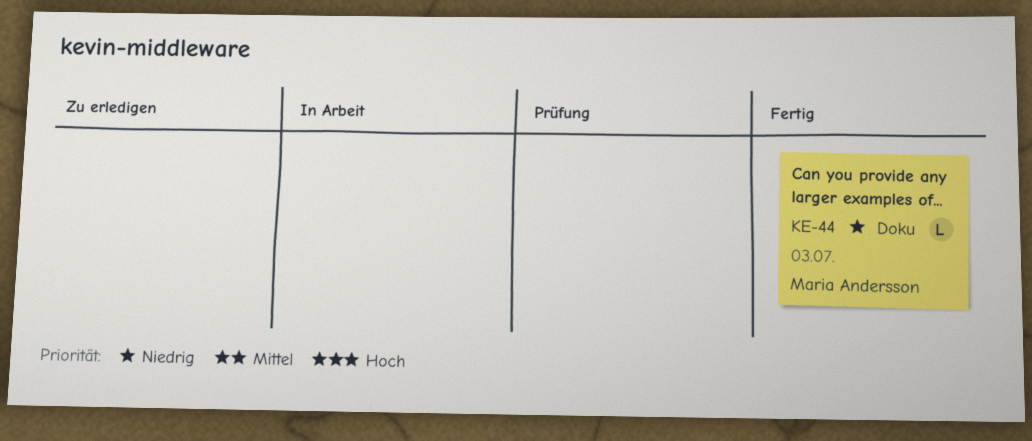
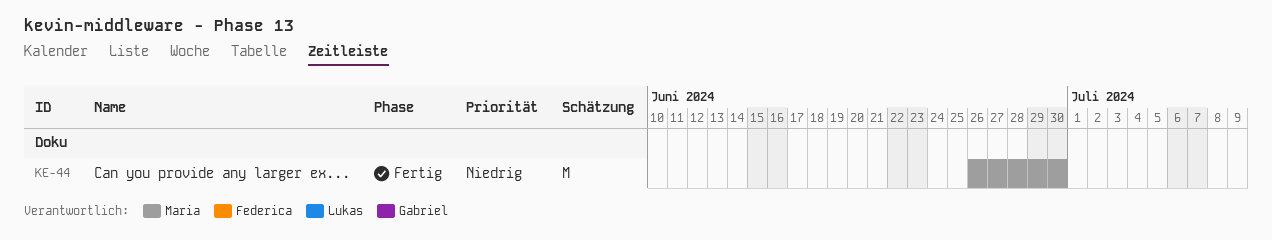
KE-44, estimate: L -> M
KE-44, due: Jul 3 -> Jun 30

